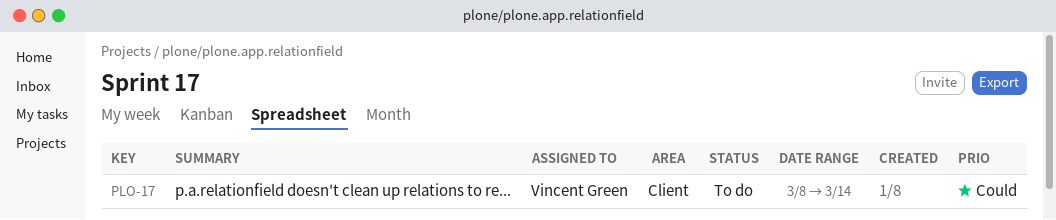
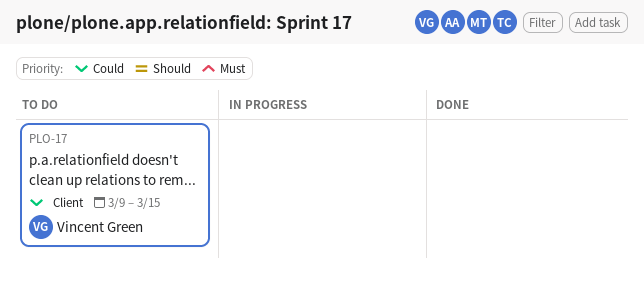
PLO-17, start: Mar 8 -> Mar 9
PLO-17, due: Mar 14 -> Mar 15

